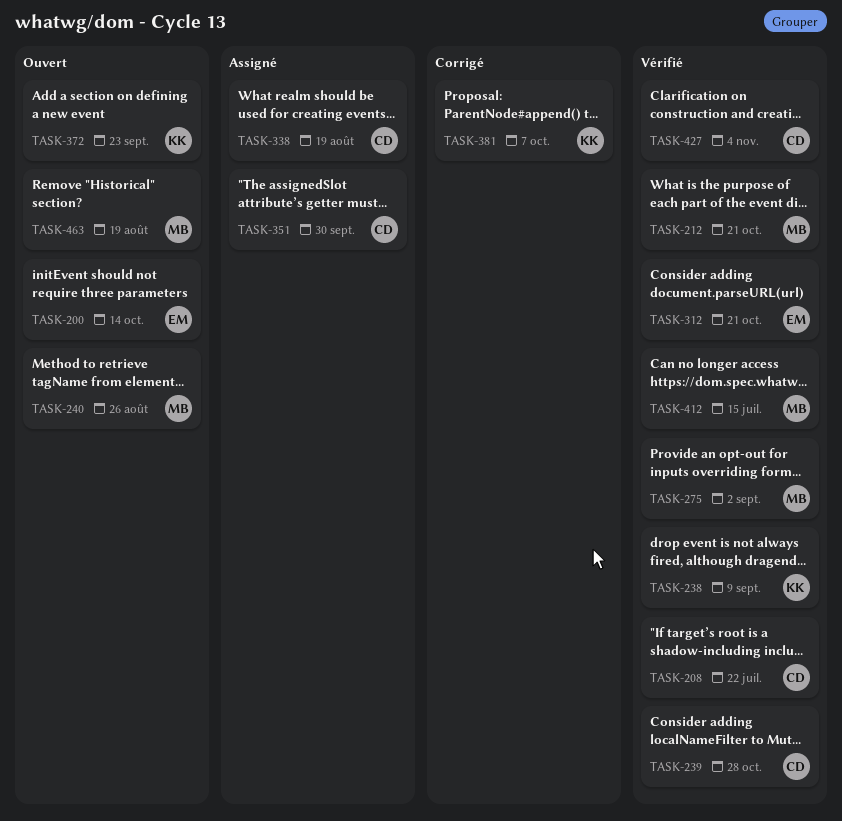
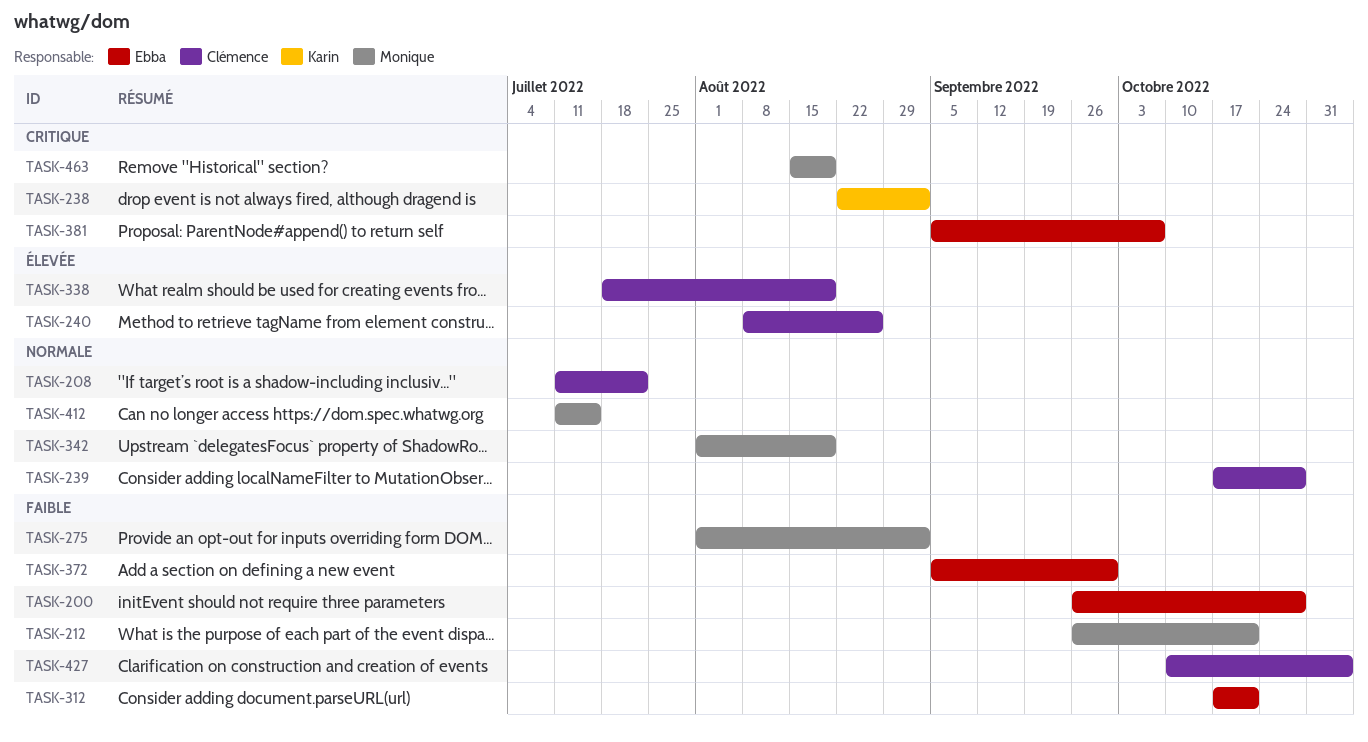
TASK-200, due: Oct 14 -> Oct 28
TASK-238, due: Sep 9 -> Sep 2
TASK-240, owner: Monique -> Clémence
TASK-342: none -> present
TASK-351: present -> none
TASK-372, owner: Karin -> Ebba
TASK-372, due: Sep 23 -> Sep 30
TASK-381, owner: Karin -> Ebba

